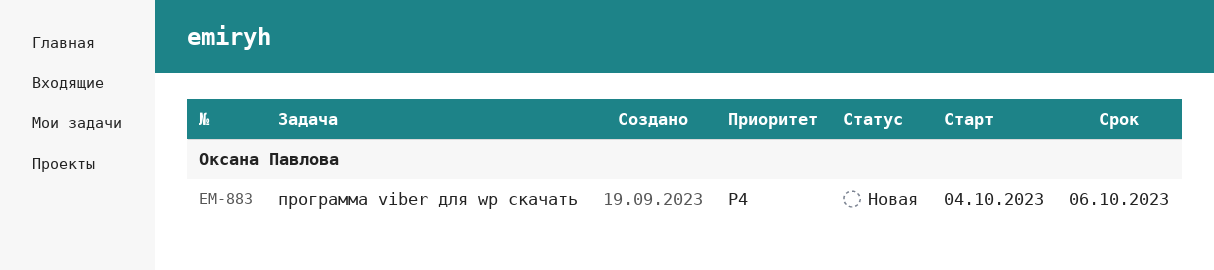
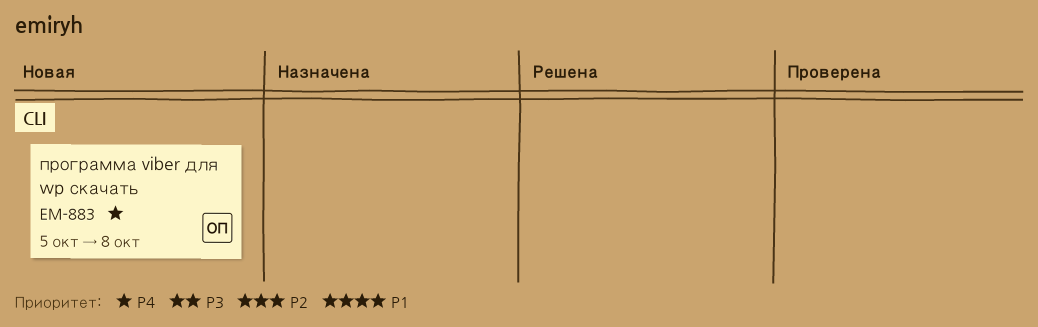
EM-883, start: Oct 4 -> Oct 5
EM-883, due: Oct 6 -> Oct 8

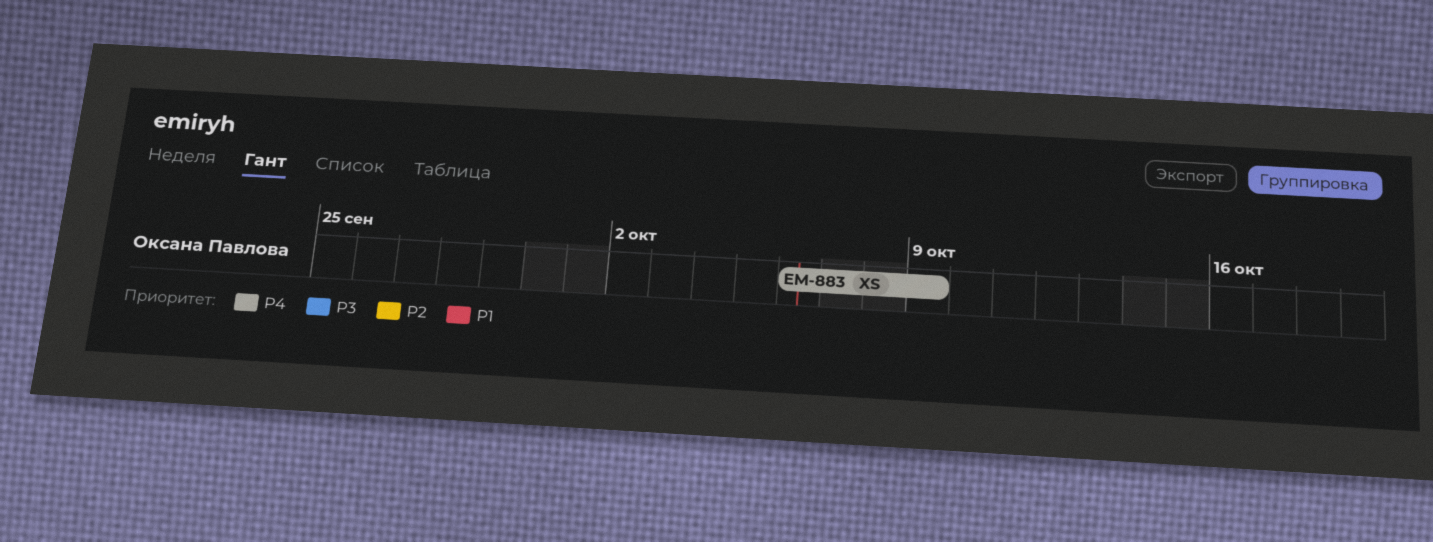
EM-883, start: Oct 5 -> Oct 6
EM-883, due: Oct 8 -> Oct 9

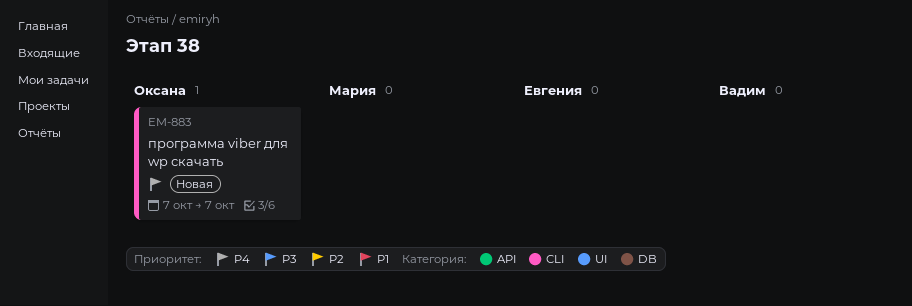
EM-883, start: Oct 6 -> Oct 7
EM-883, due: Oct 9 -> Oct 7

